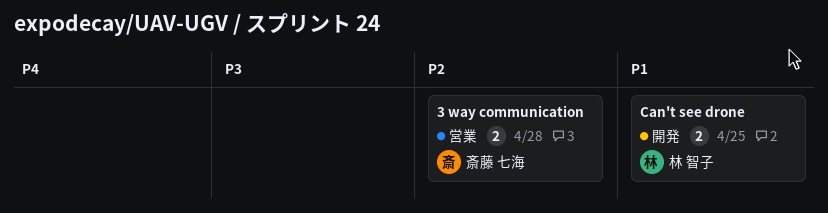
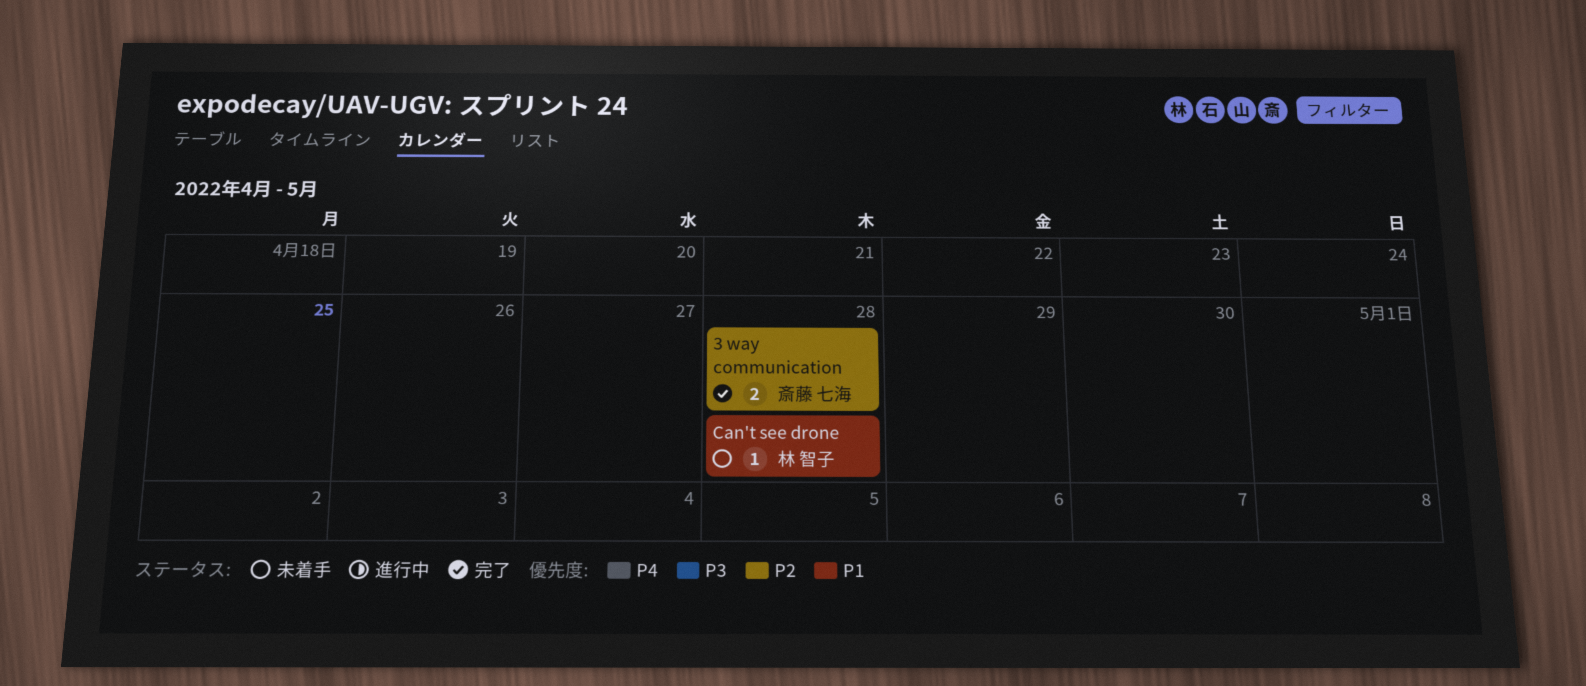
Can't see drone, estimate: 2 -> 1
Can't see drone, due: Apr 25 -> Apr 28

